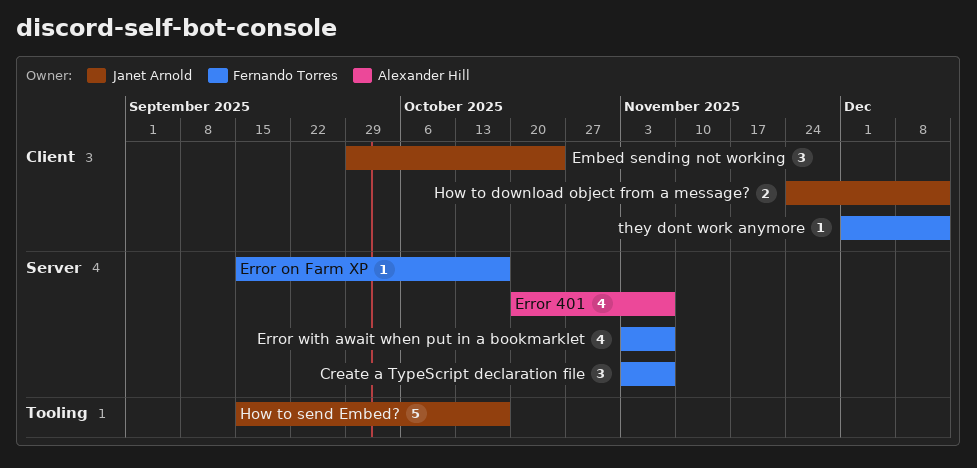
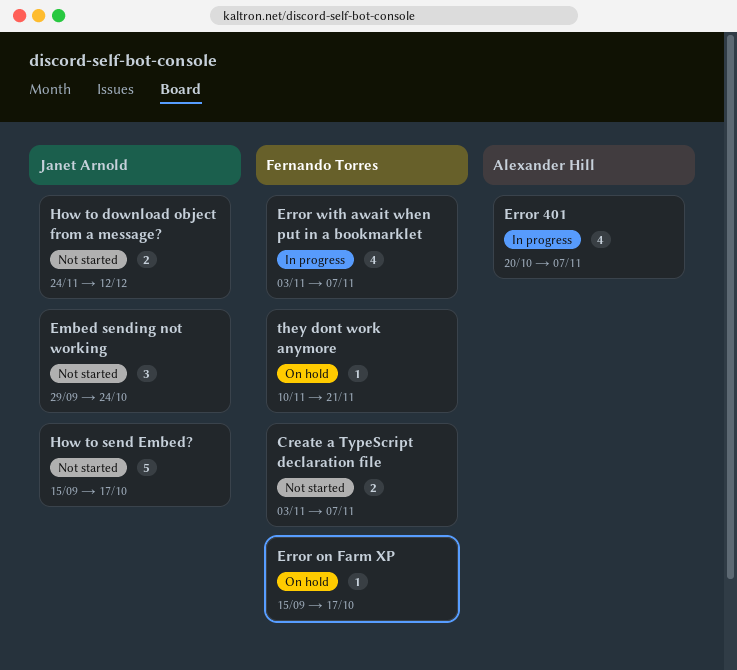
Create a TypeScript declaration file, estimate: 3 -> 2
they dont work anymore, start: Dec 1 -> Nov 10
they dont work anymore, due: Dec 12 -> Nov 21

